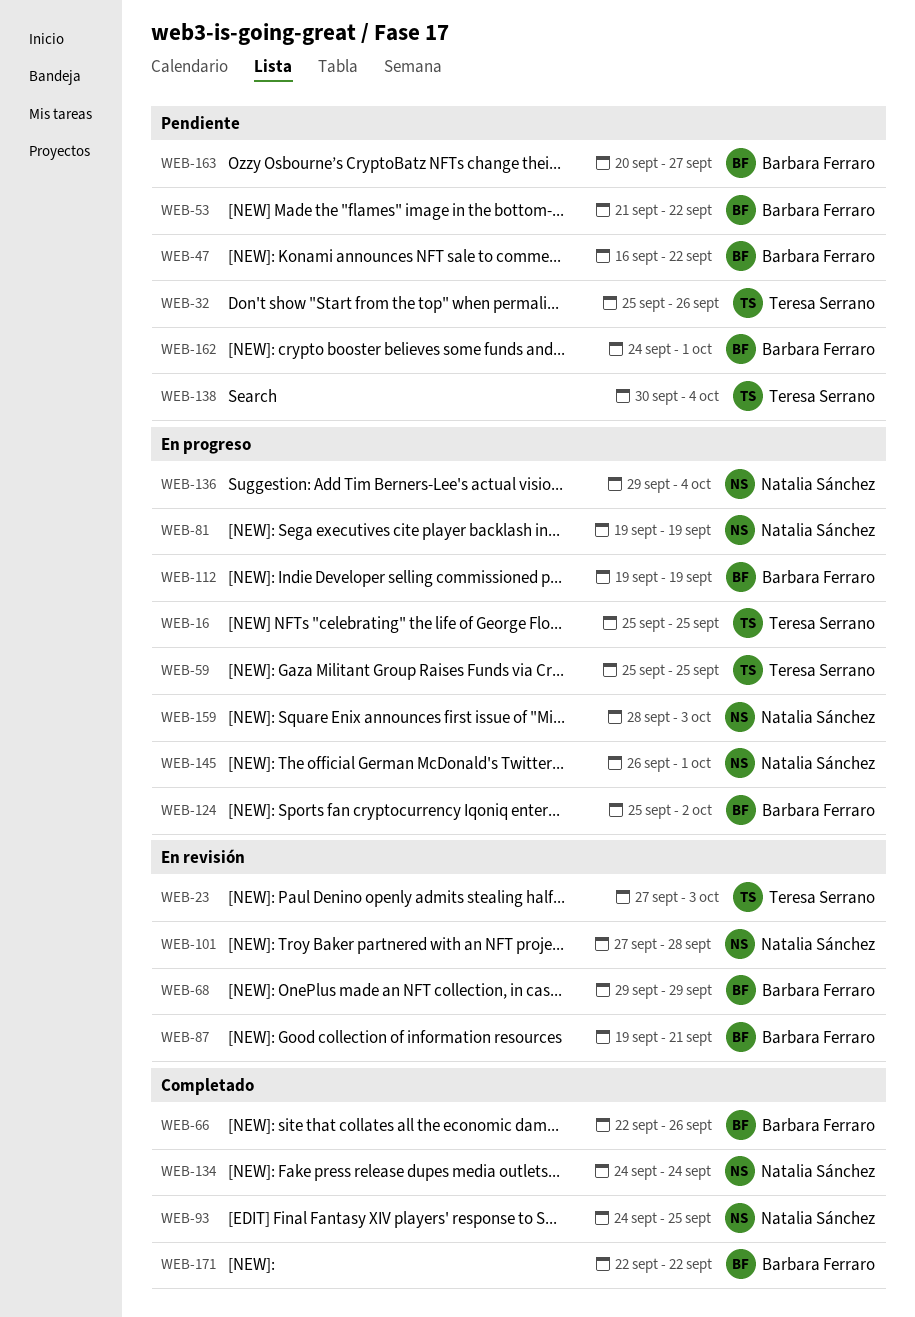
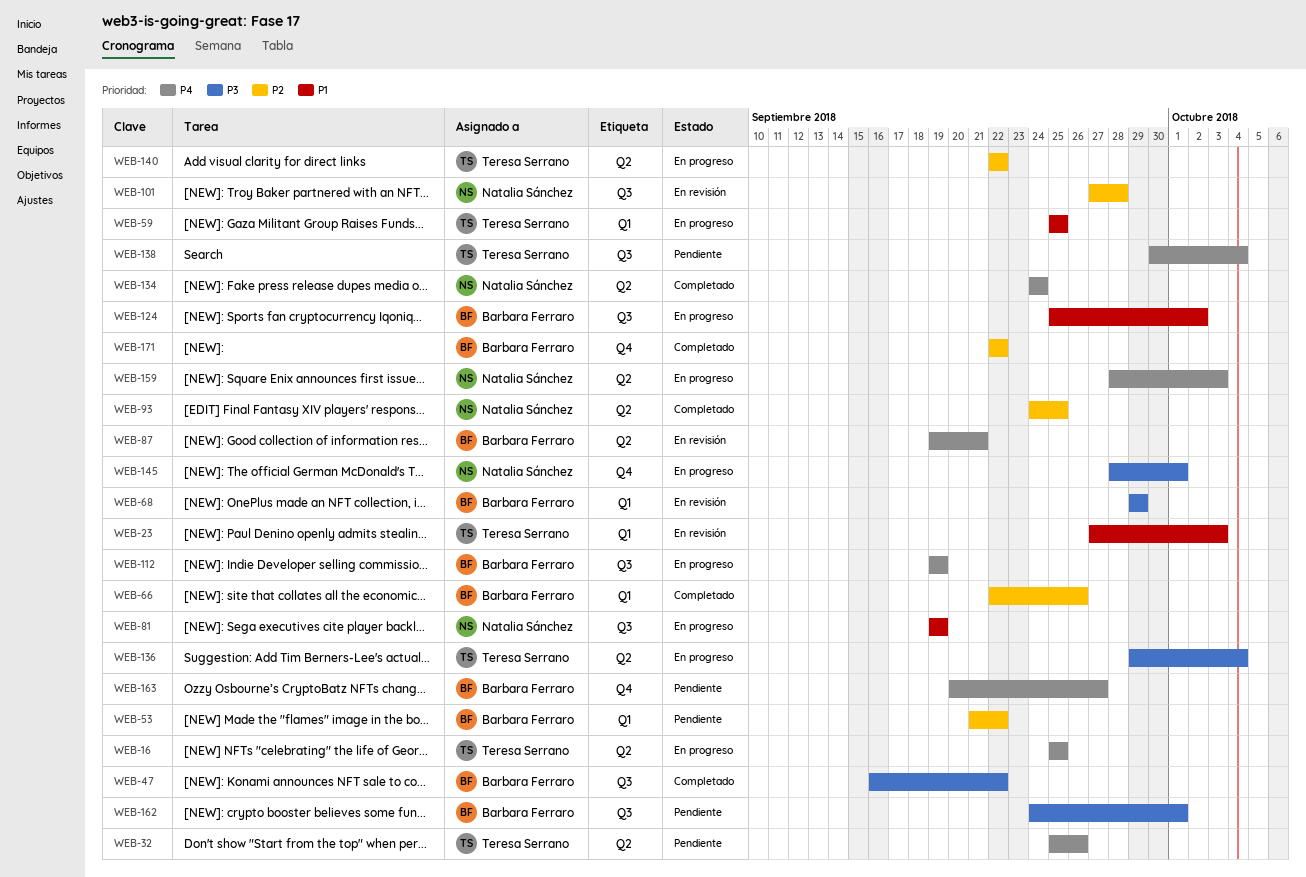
WEB-47, status: Pendiente -> Completado
WEB-136, owner: Natalia Sánchez -> Teresa Serrano
WEB-140: none -> present
WEB-145, start: Sep 26 -> Sep 28

